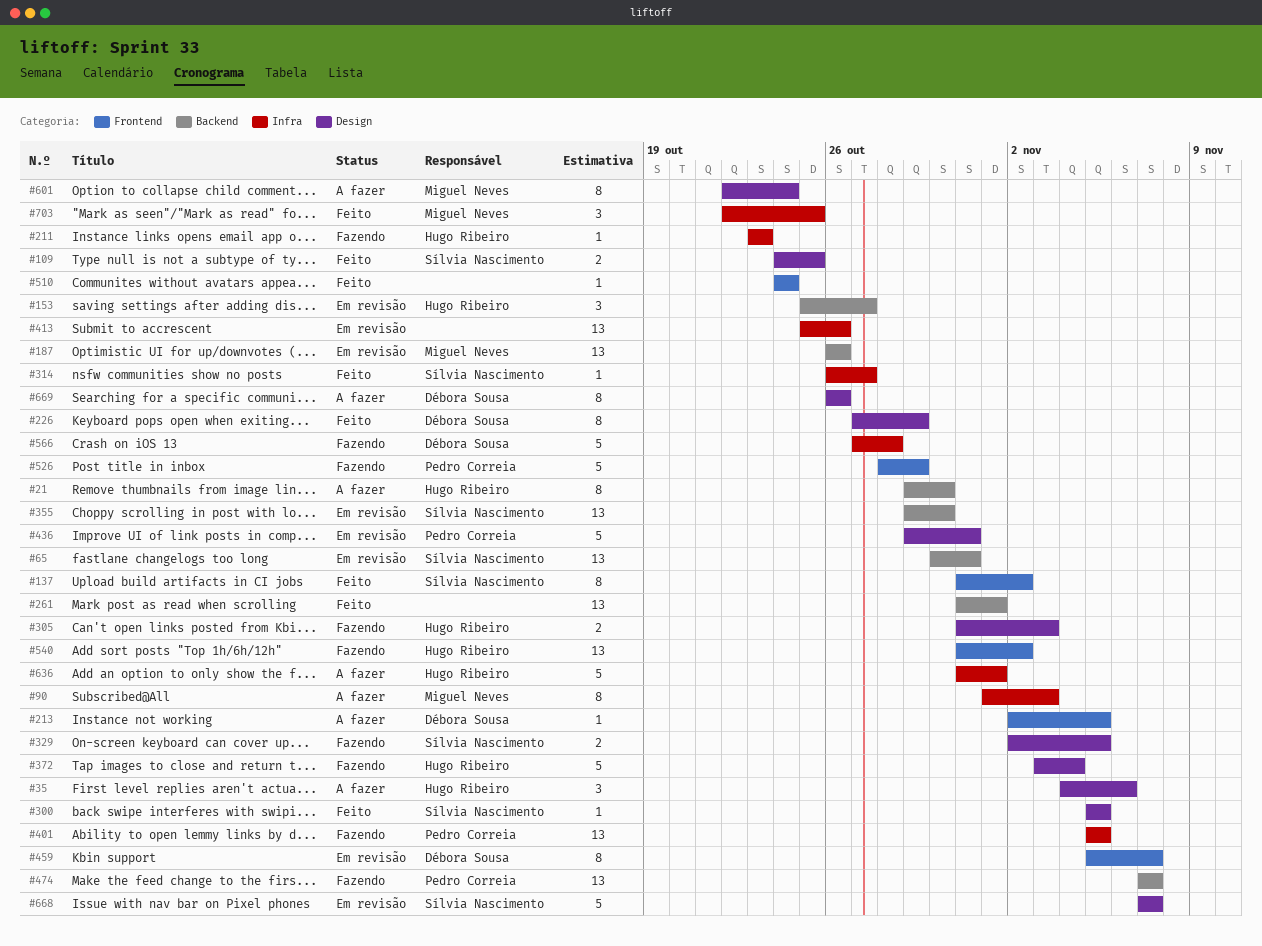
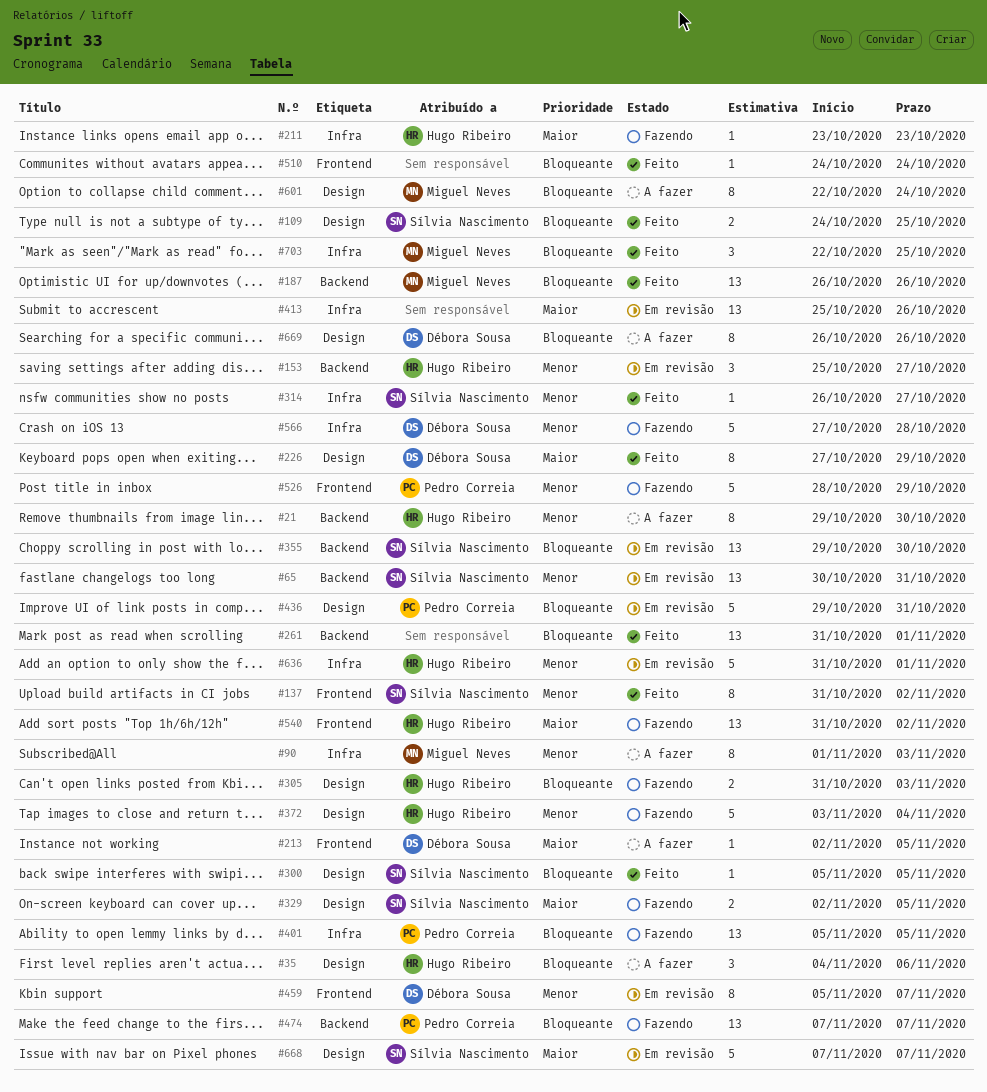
#187, status: Em revisão -> Feito
#636, status: A fazer -> Em revisão

